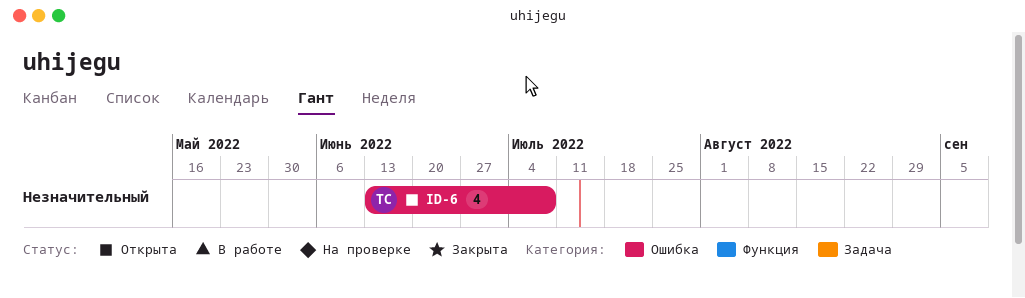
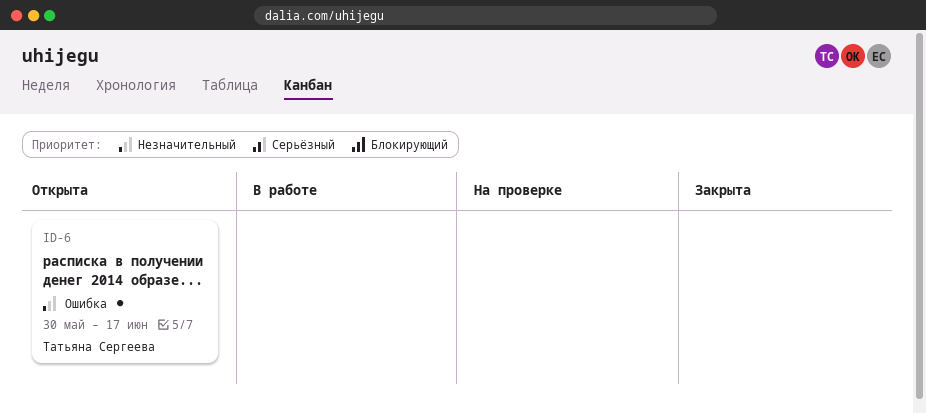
ID-6, estimate: 4 -> 1
ID-6, start: Jun 13 -> May 30
ID-6, due: Jul 8 -> Jun 17

